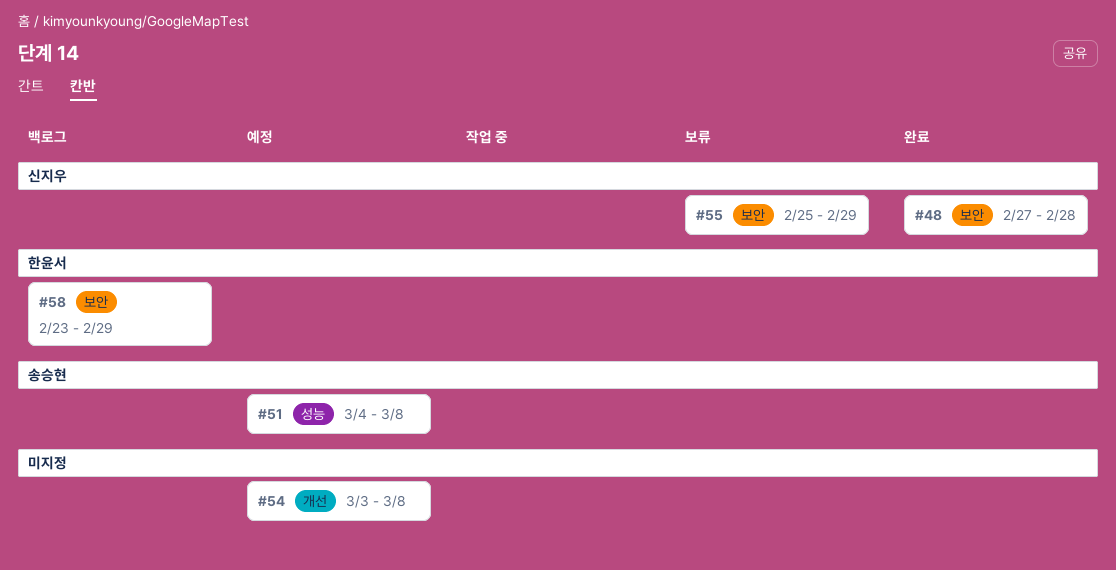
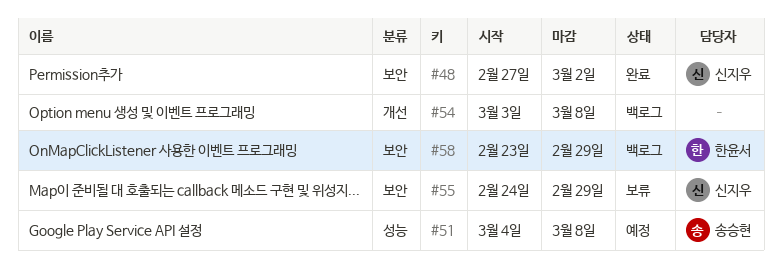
#48, due: Feb 28 -> Mar 2
#54, status: 예정 -> 백로그
#55, start: Feb 25 -> Feb 24

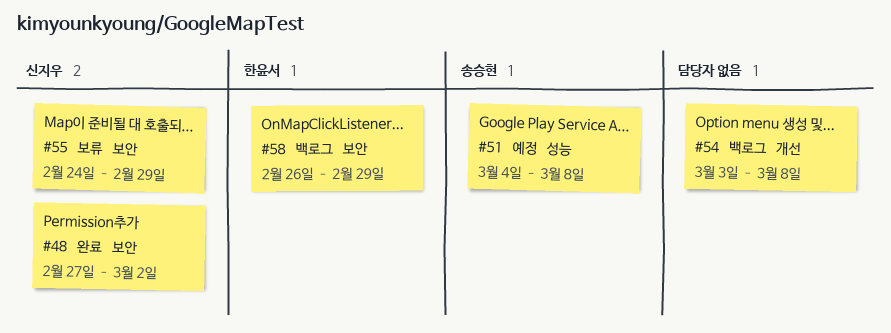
#58, start: Feb 23 -> Feb 26

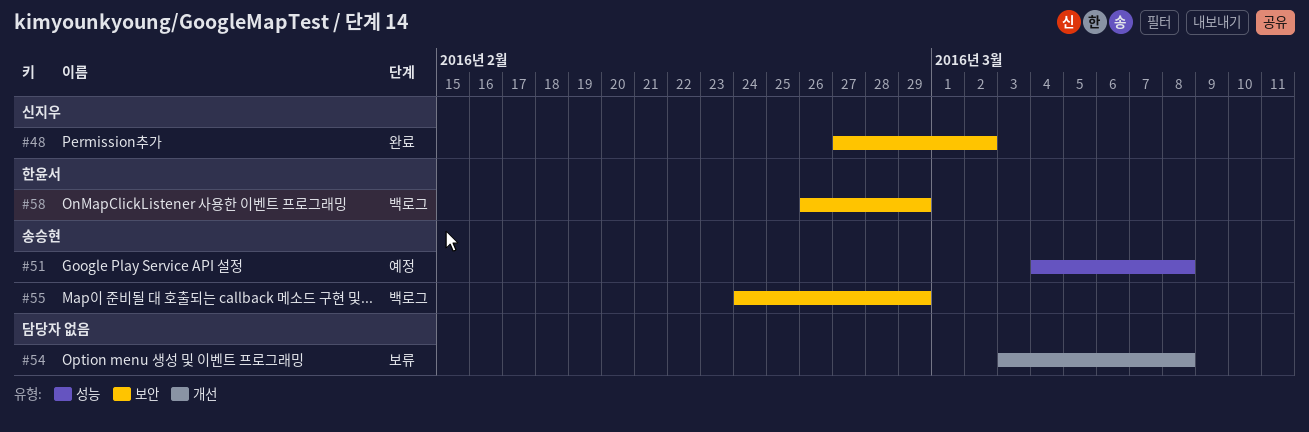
#54, status: 백로그 -> 보류
#55, status: 보류 -> 백로그
#55, owner: 신지우 -> 송승현

